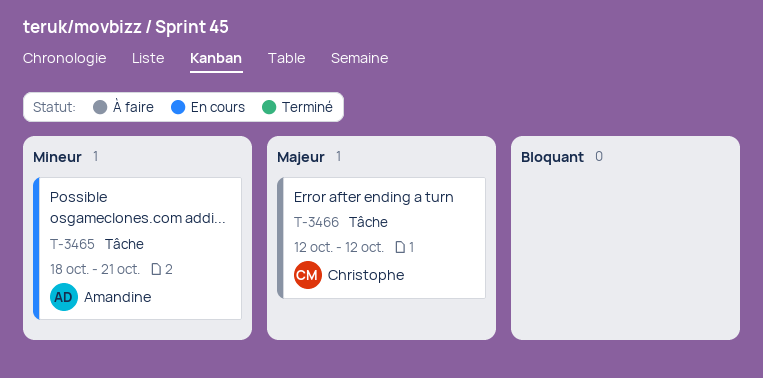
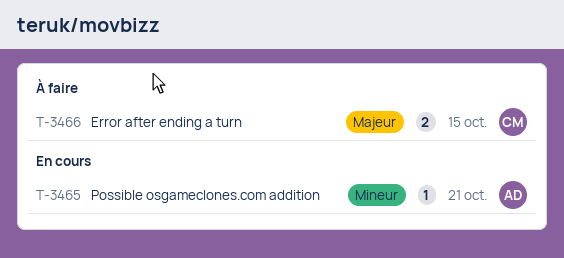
T-3466, due: Oct 12 -> Oct 15

